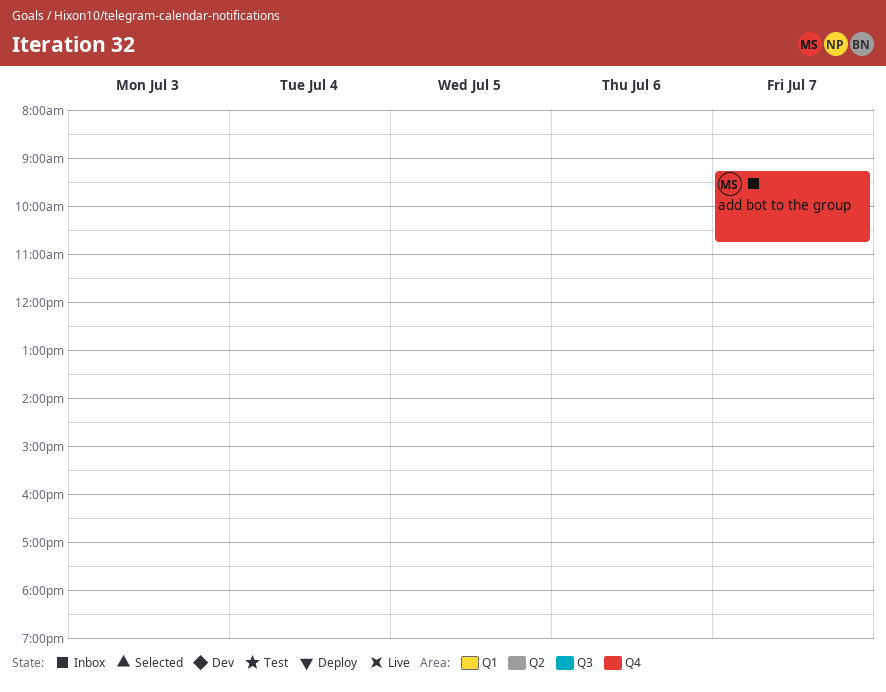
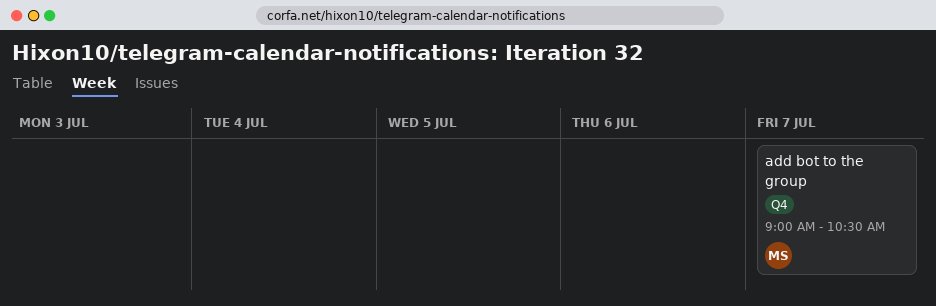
add bot to the group, begins: 09:15 -> 09:00
add bot to the group, ends: 10:45 -> 10:30

